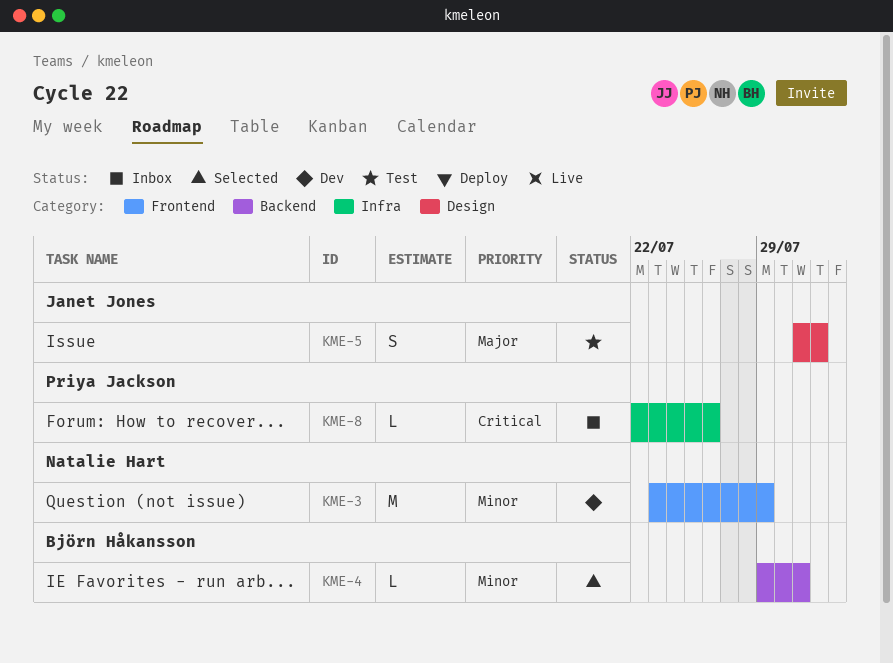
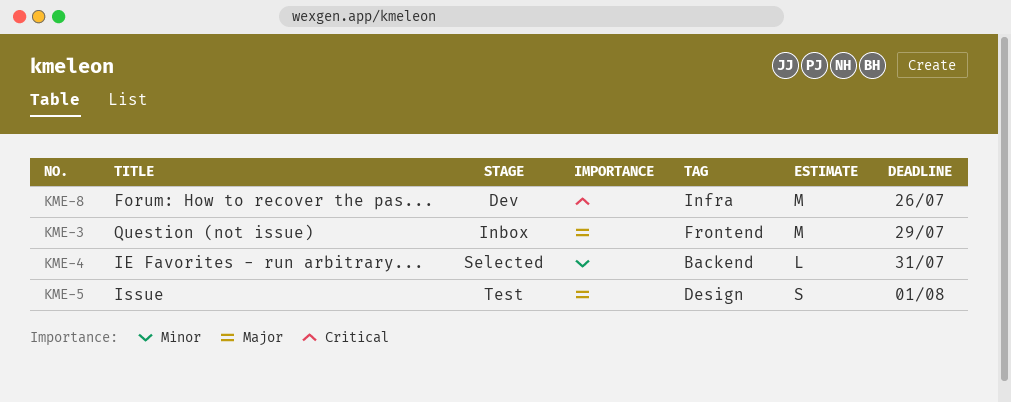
KME-3, status: Dev -> Inbox
KME-3, priority: Minor -> Major
KME-8, status: Inbox -> Dev
KME-8, estimate: L -> M

